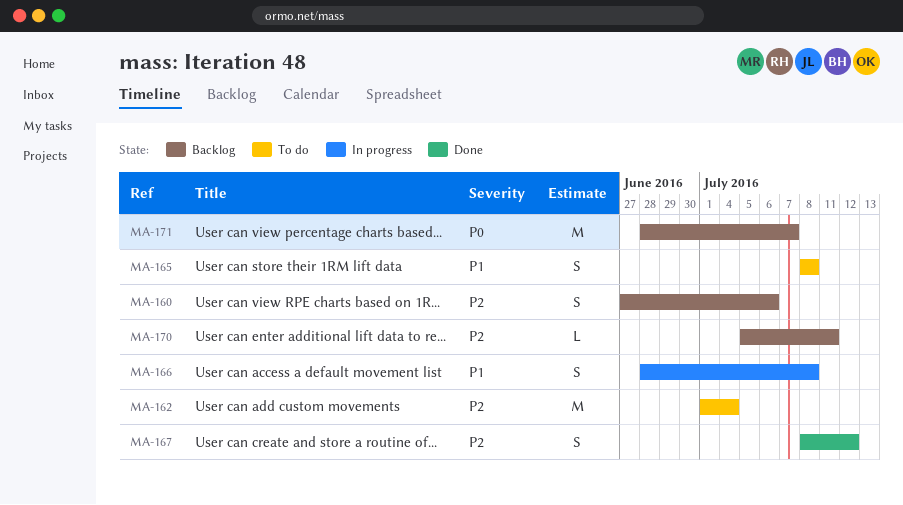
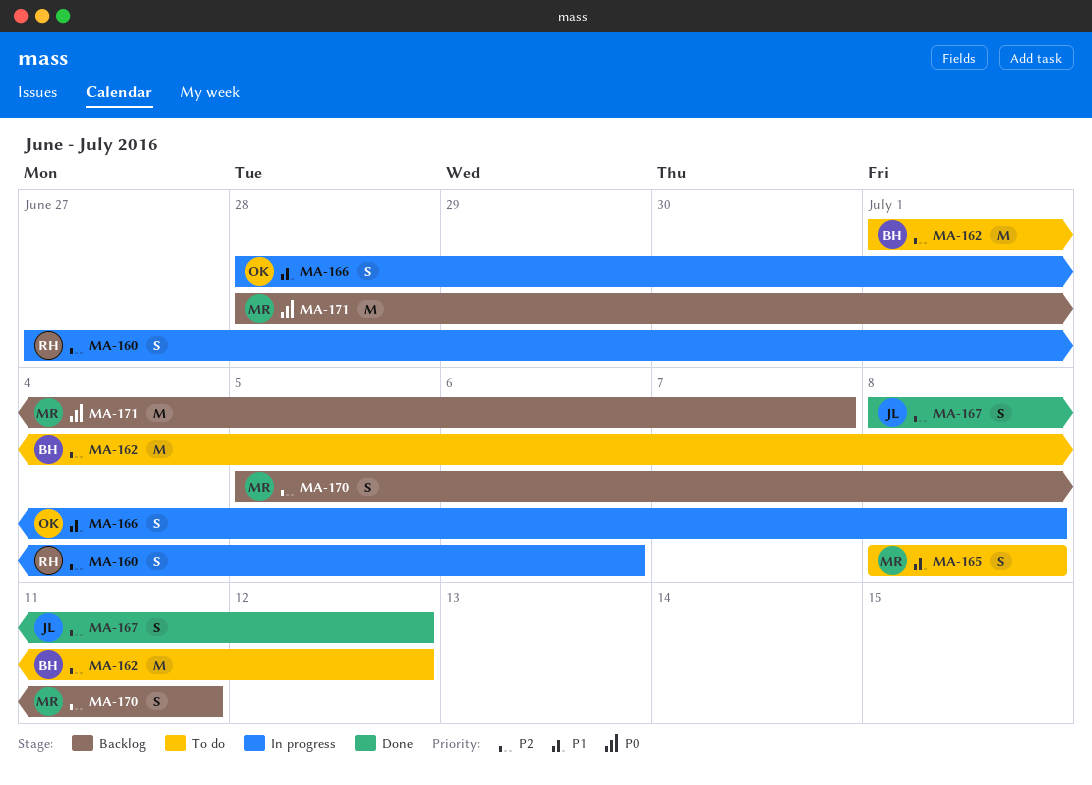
MA-160, status: Backlog -> In progress
MA-162, due: Jul 4 -> Jul 12
MA-170, estimate: L -> S

